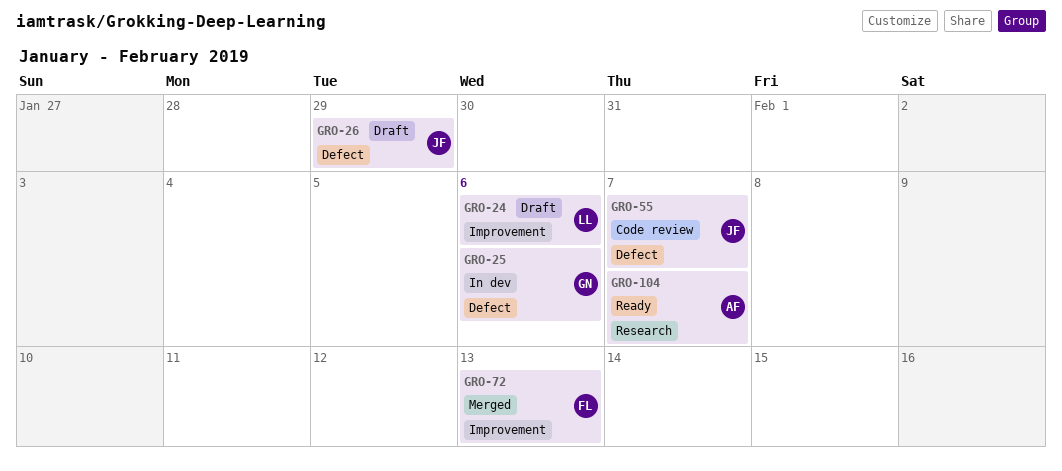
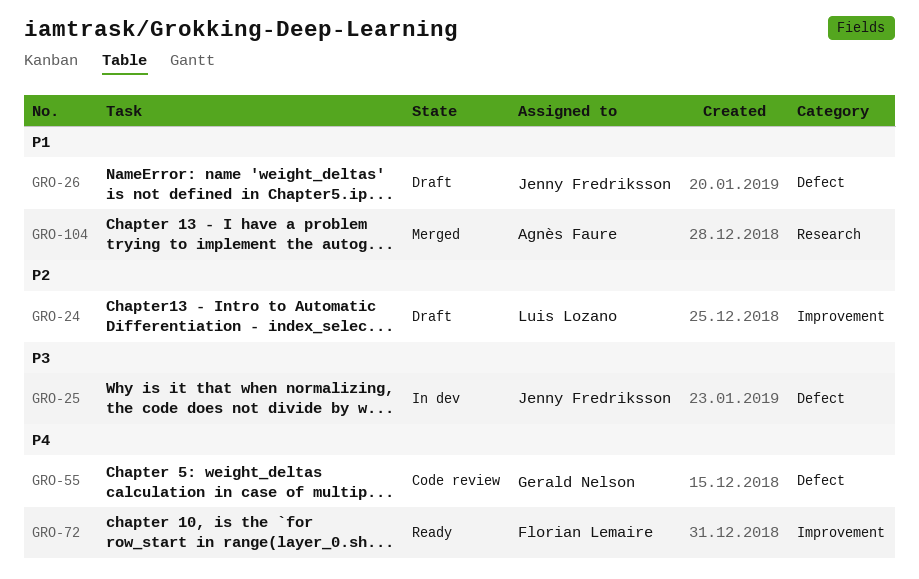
GRO-25, owner: Gerald Nelson -> Jenny Fredriksson
GRO-55, owner: Jenny Fredriksson -> Gerald Nelson
GRO-72, status: Merged -> Ready
GRO-104, status: Ready -> Merged

